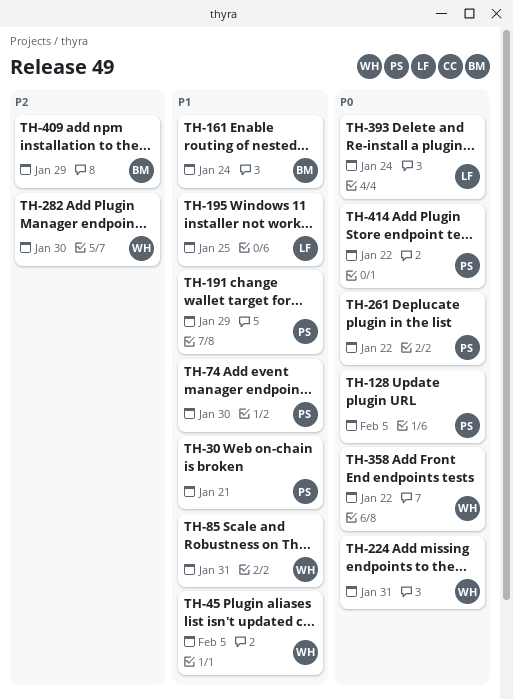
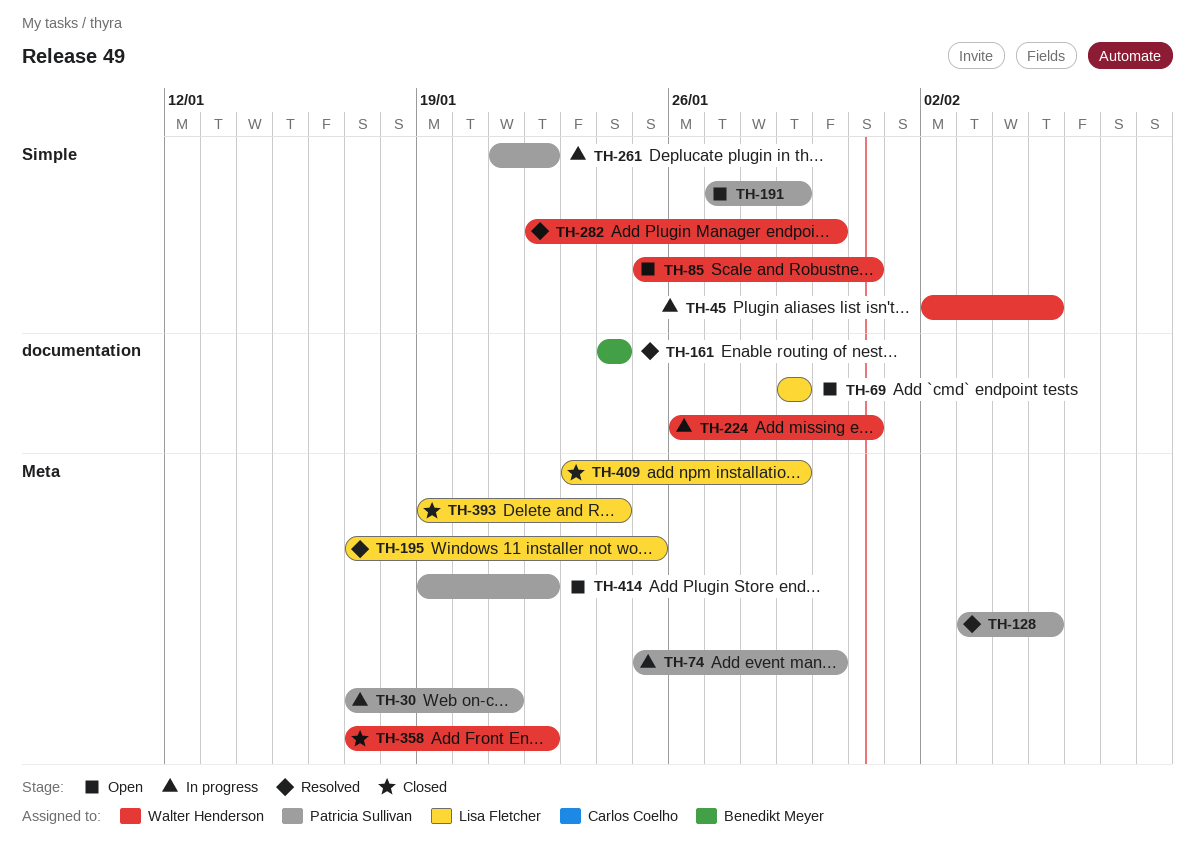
TH-69: none -> present
TH-409, owner: Benedikt Meyer -> Lisa Fletcher

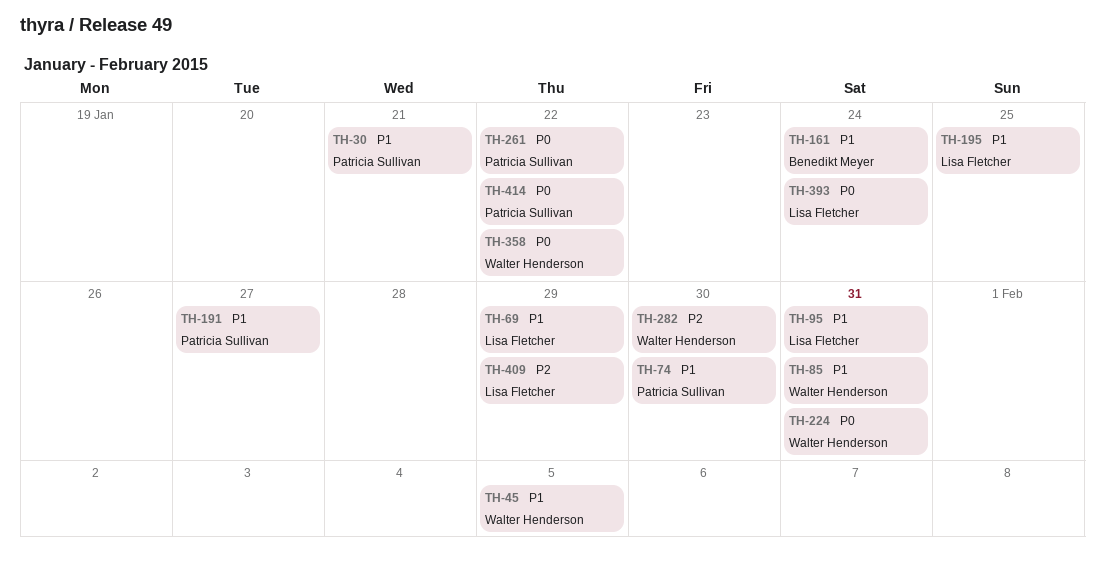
TH-95: none -> present
TH-128: present -> none
TH-191, due: Jan 29 -> Jan 27

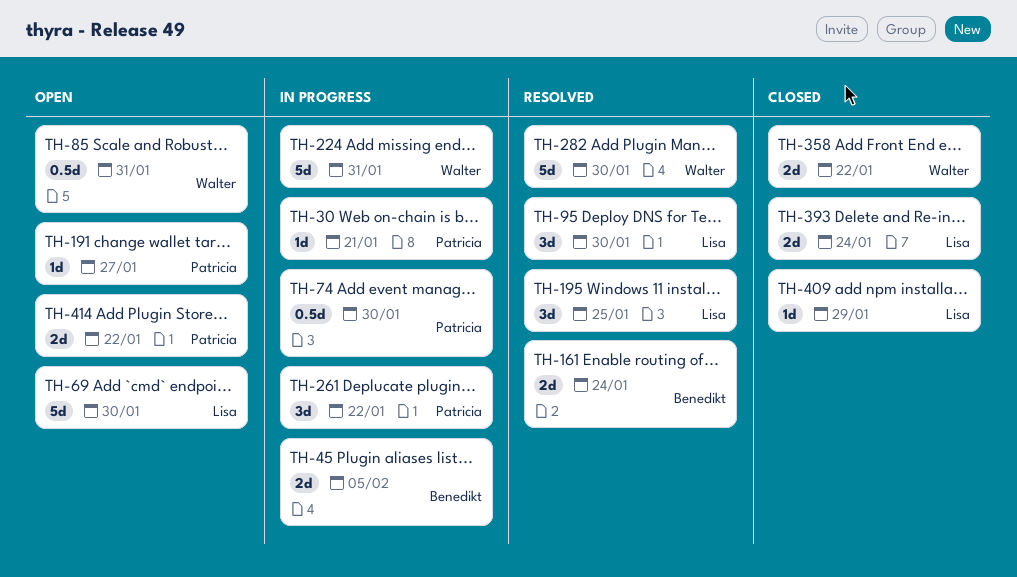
TH-45, owner: Walter Henderson -> Benedikt Meyer
TH-69, due: Jan 29 -> Jan 30
TH-95, due: Jan 31 -> Jan 30

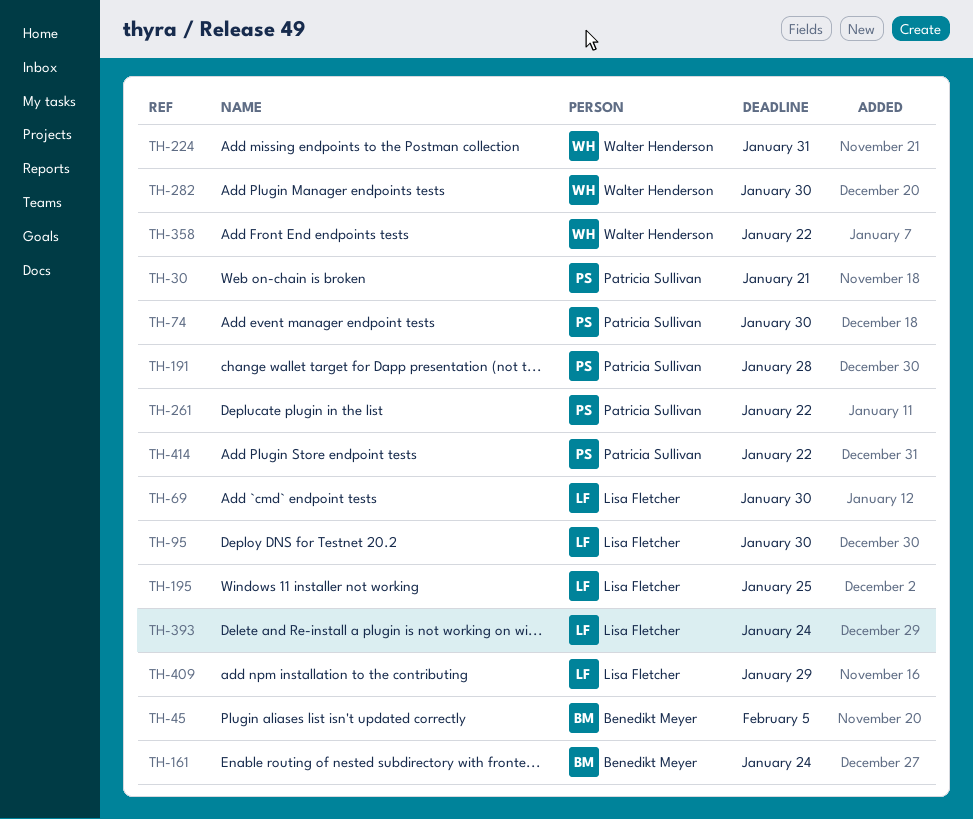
TH-85: present -> none
TH-191, due: Jan 27 -> Jan 28

